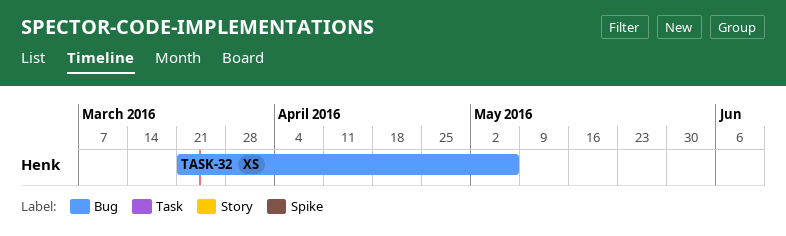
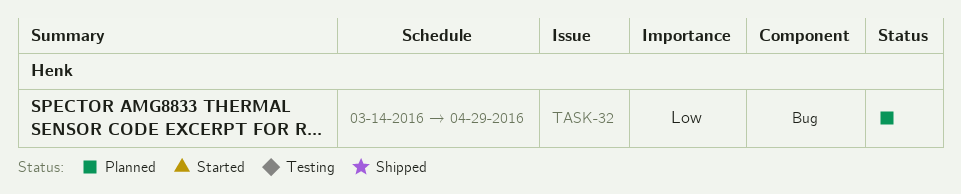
TASK-32, start: Mar 21 -> Mar 14
TASK-32, due: May 6 -> Apr 29

